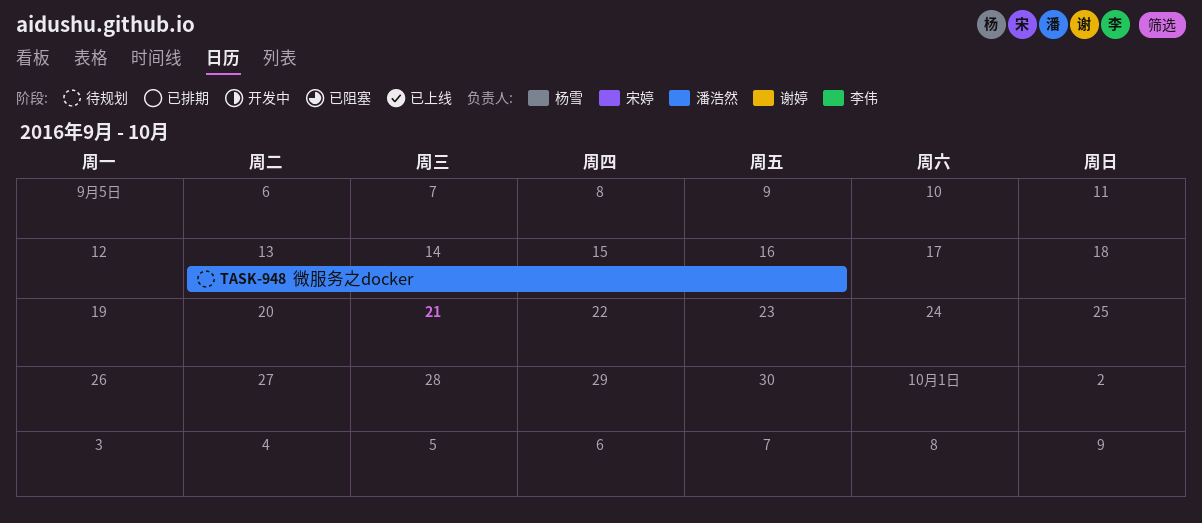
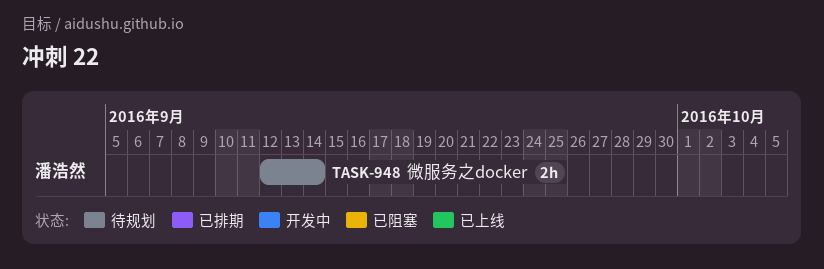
TASK-948, start: Sep 13 -> Sep 12
TASK-948, due: Sep 16 -> Sep 14

